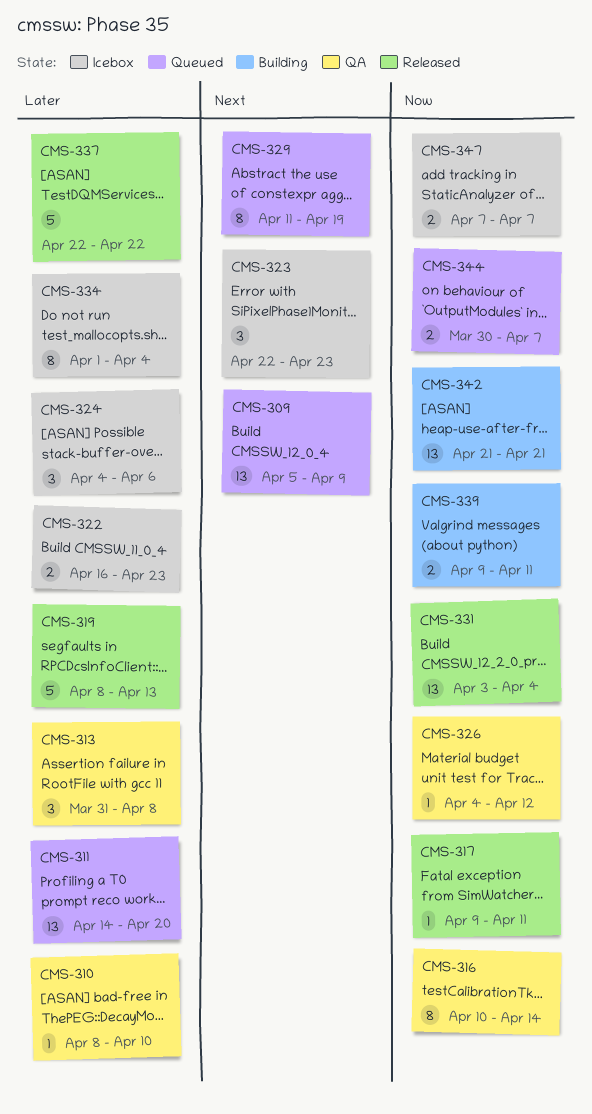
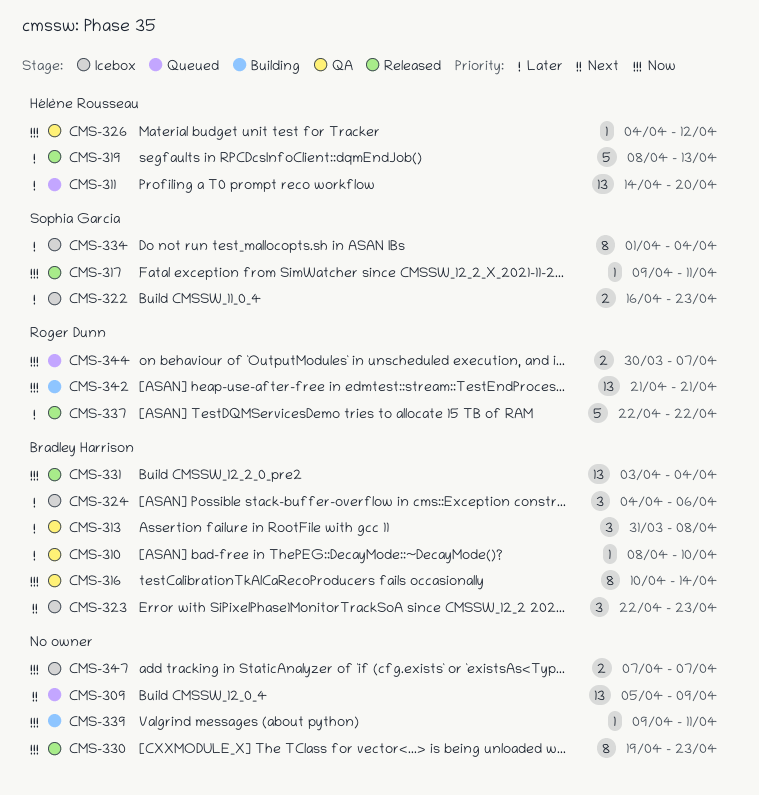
CMS-329: present -> none
CMS-330: none -> present
CMS-339, estimate: 2 -> 1

